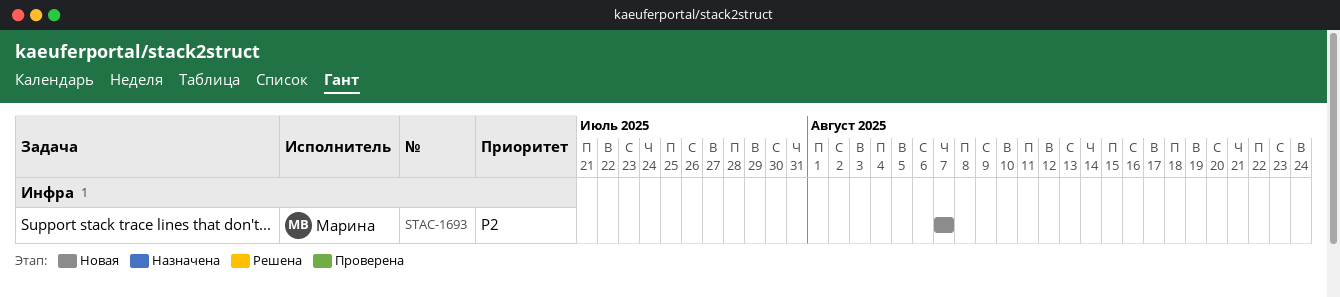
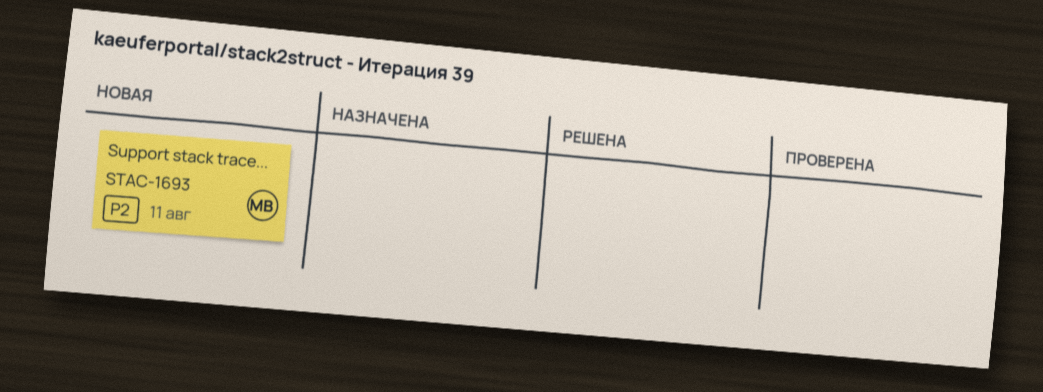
STAC-1693, due: Aug 7 -> Aug 11

